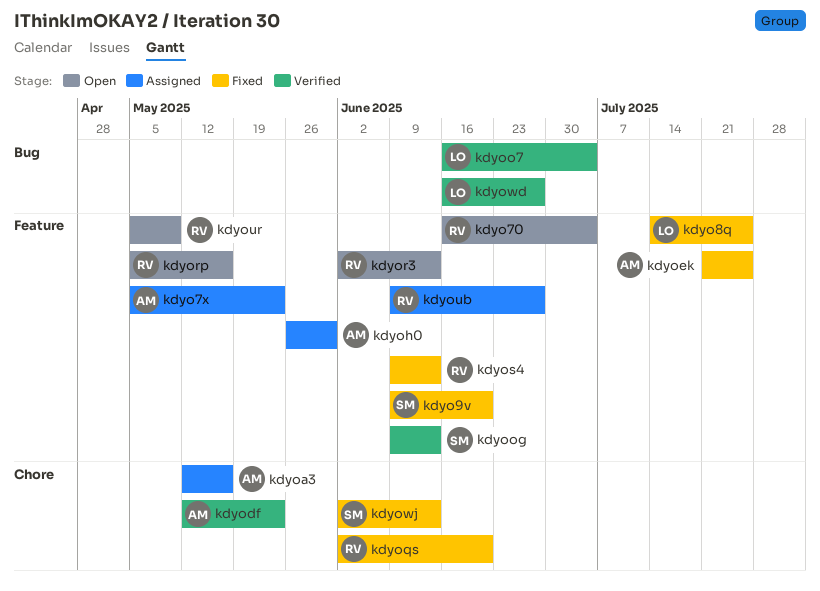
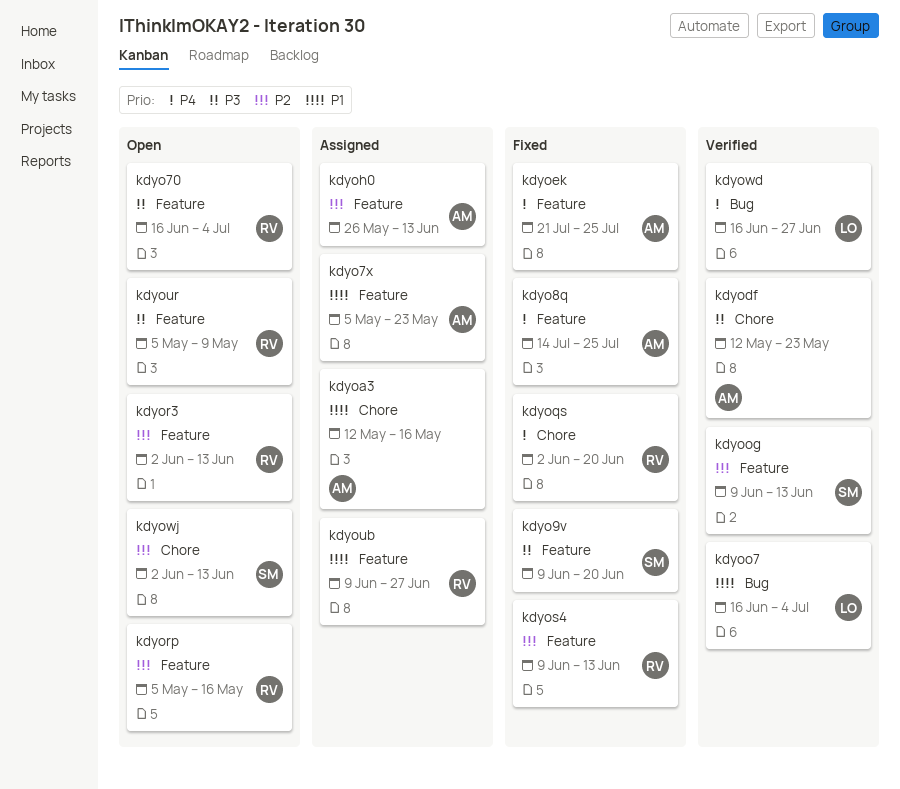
kdyo8q, owner: LO -> AM
kdyoh0, due: May 30 -> Jun 13
kdyowj, status: Fixed -> Open

